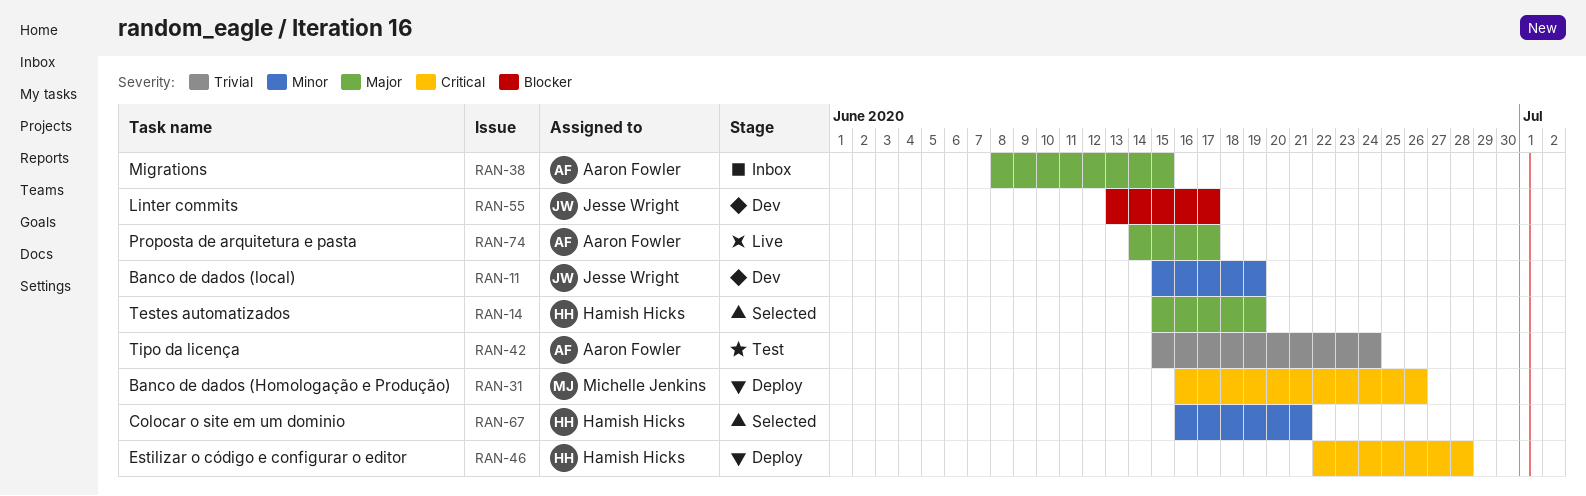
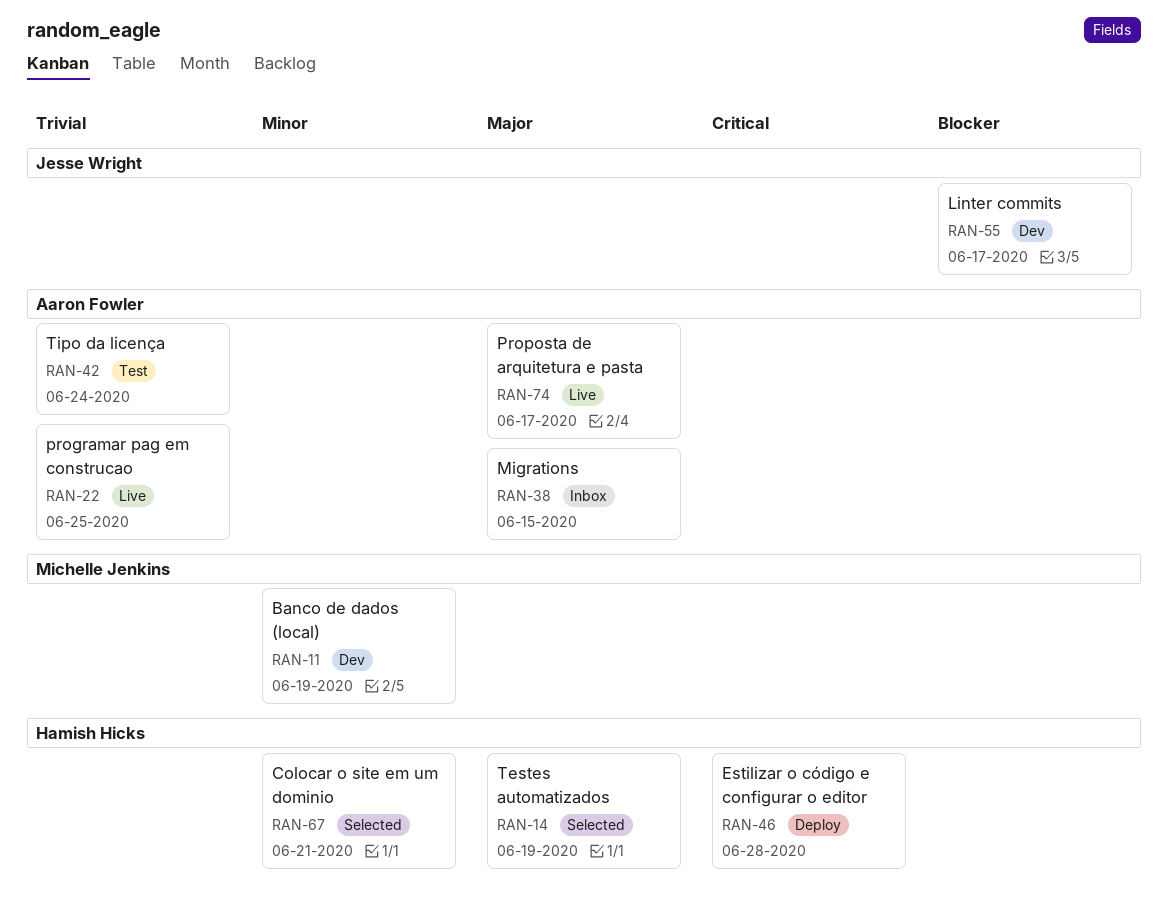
RAN-11, owner: Jesse Wright -> Michelle Jenkins
RAN-22: none -> present
RAN-31: present -> none

